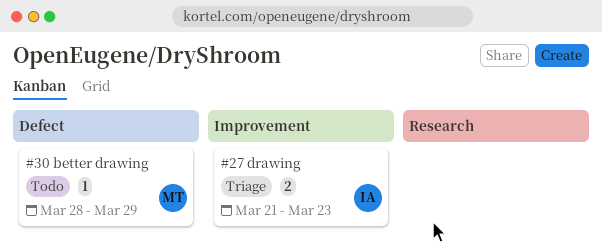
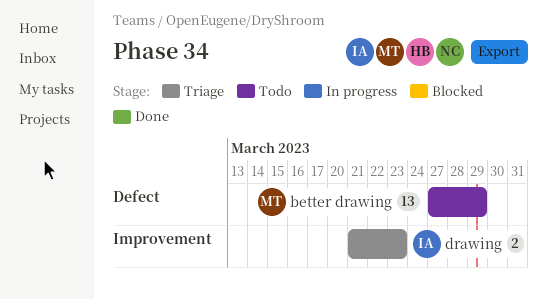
better drawing, estimate: 1 -> 13
better drawing, start: Mar 28 -> Mar 27

